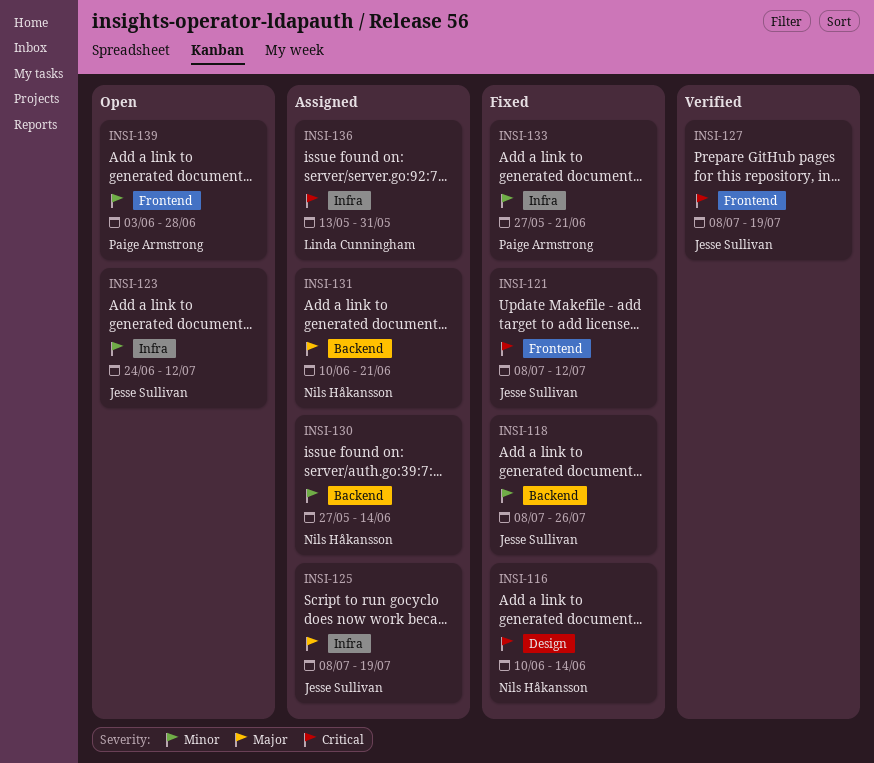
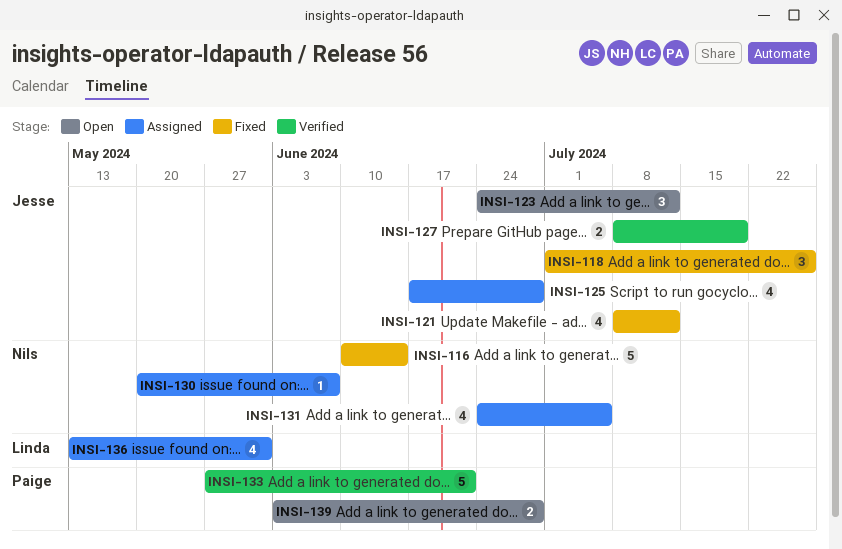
INSI-118, start: Jul 8 -> Jul 1
INSI-125, start: Jul 8 -> Jun 17
INSI-125, due: Jul 19 -> Jun 28
INSI-130, start: May 27 -> May 20
INSI-130, due: Jun 14 -> Jun 7
INSI-131, start: Jun 10 -> Jun 24
INSI-131, due: Jun 21 -> Jul 5
INSI-133, status: Fixed -> Verified

